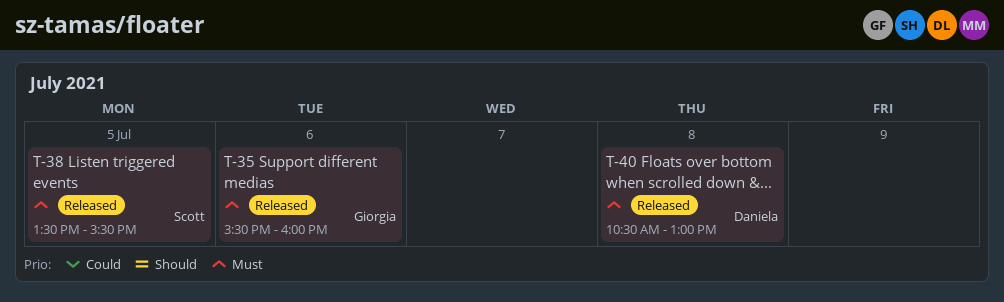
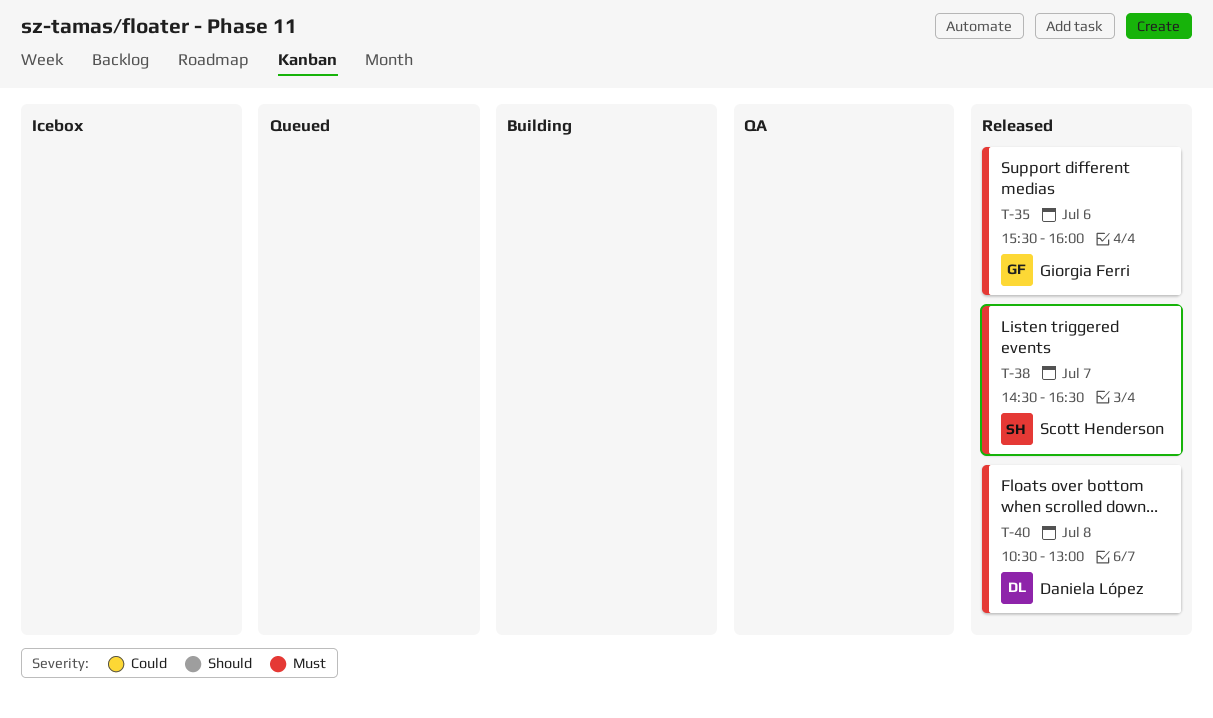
T-38, day: Jul 5 -> Jul 7
T-38, begins: 13:30 -> 14:30
T-38, ends: 15:30 -> 16:30

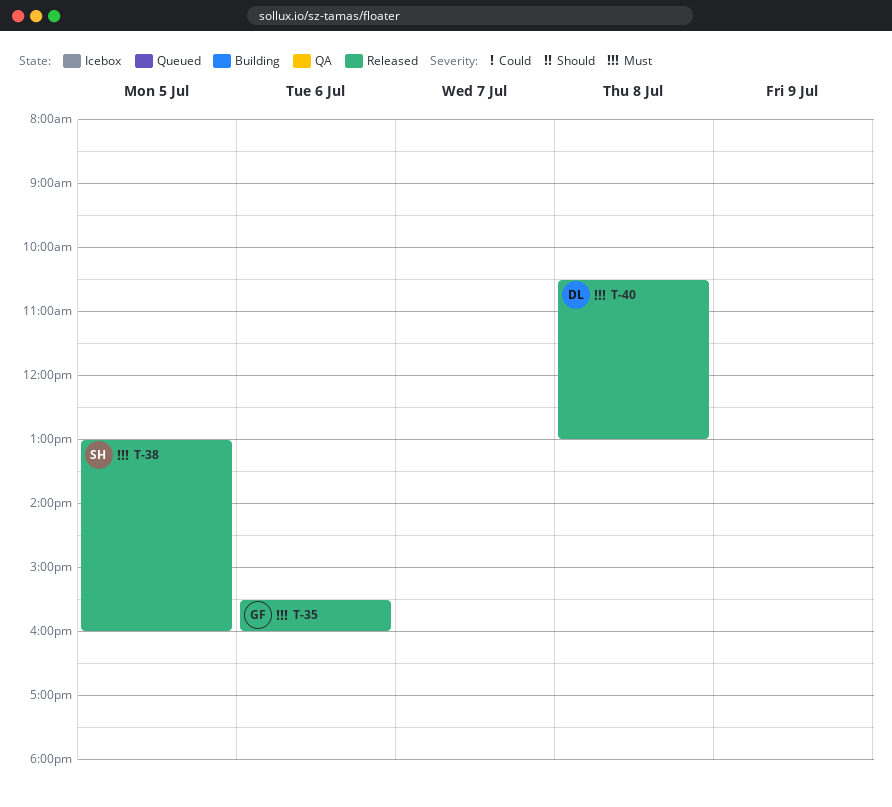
T-38, day: Jul 7 -> Jul 5
T-38, begins: 14:30 -> 13:00
T-38, ends: 16:30 -> 16:00

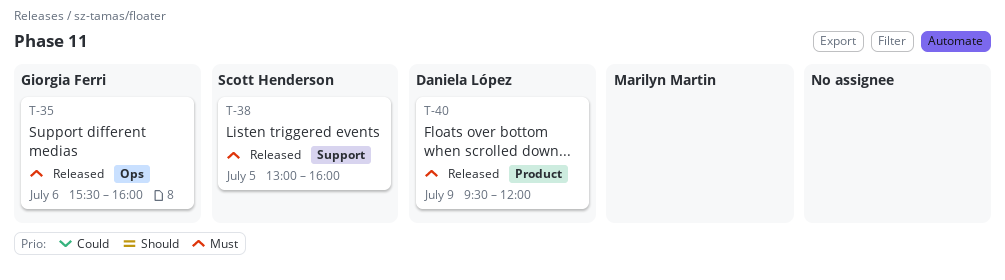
T-40, day: Jul 8 -> Jul 9
T-40, begins: 10:30 -> 09:30
T-40, ends: 13:00 -> 12:00

